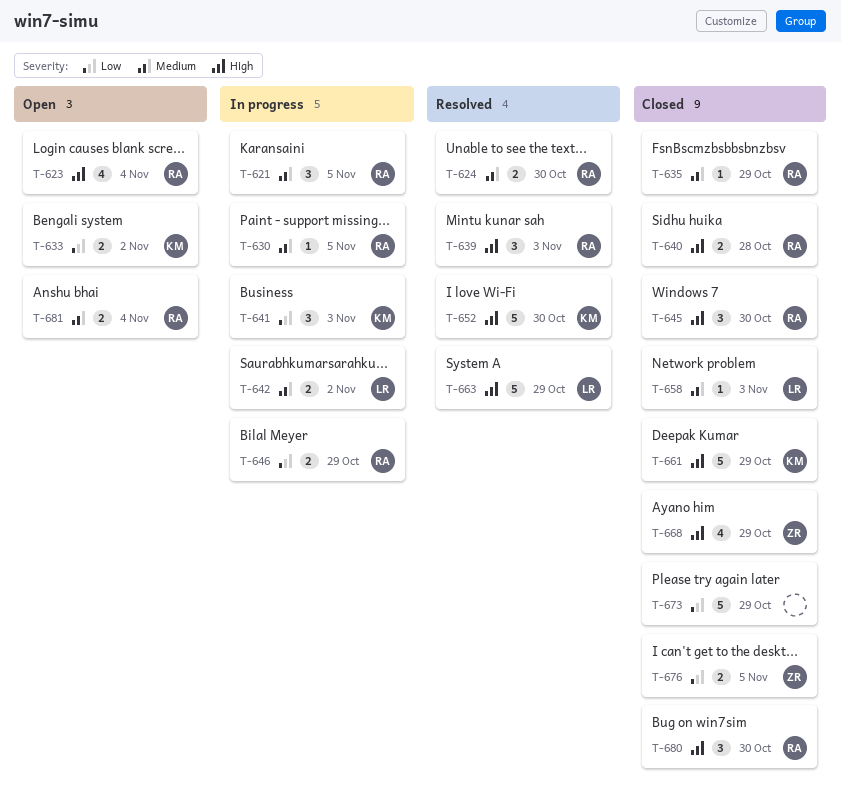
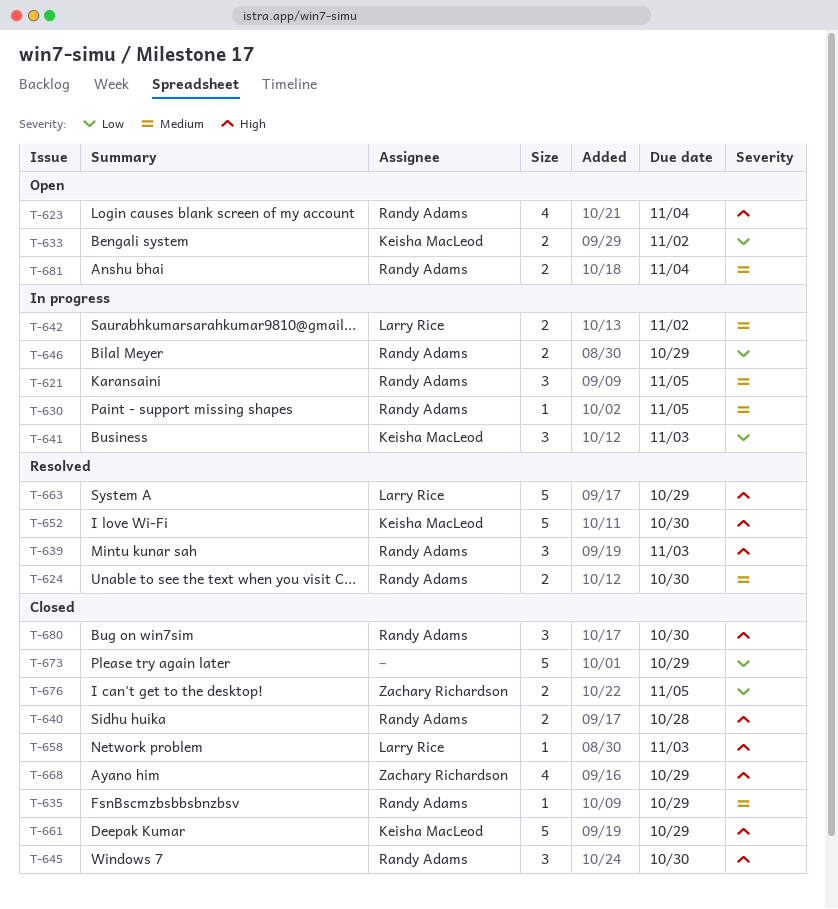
T-658, priority: Medium -> High

